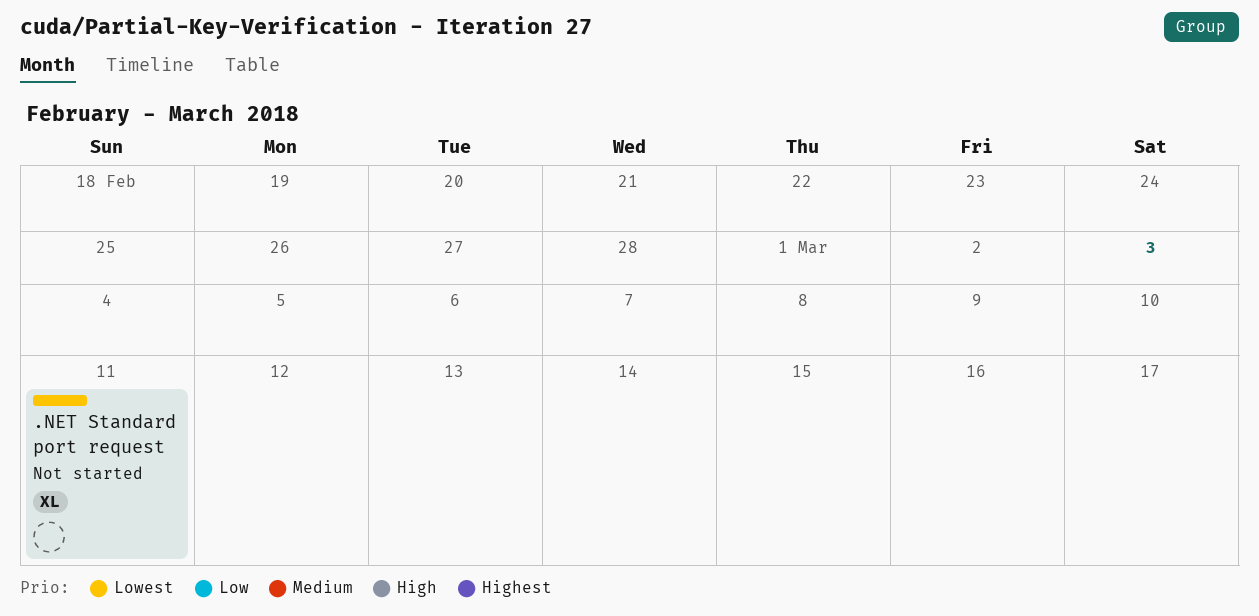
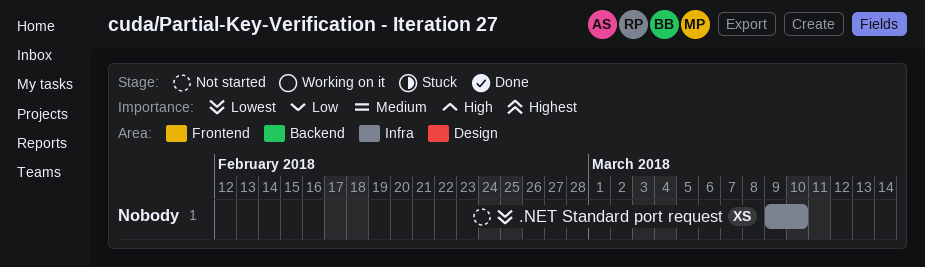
.NET Standard port request, estimate: XL -> XS
.NET Standard port request, due: Mar 11 -> Mar 10

